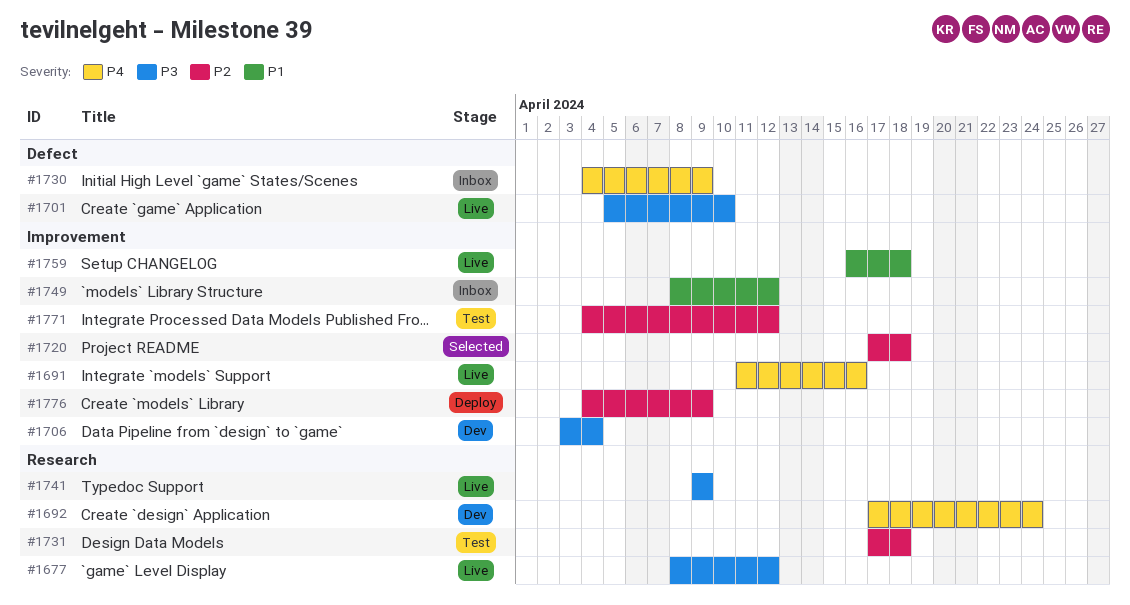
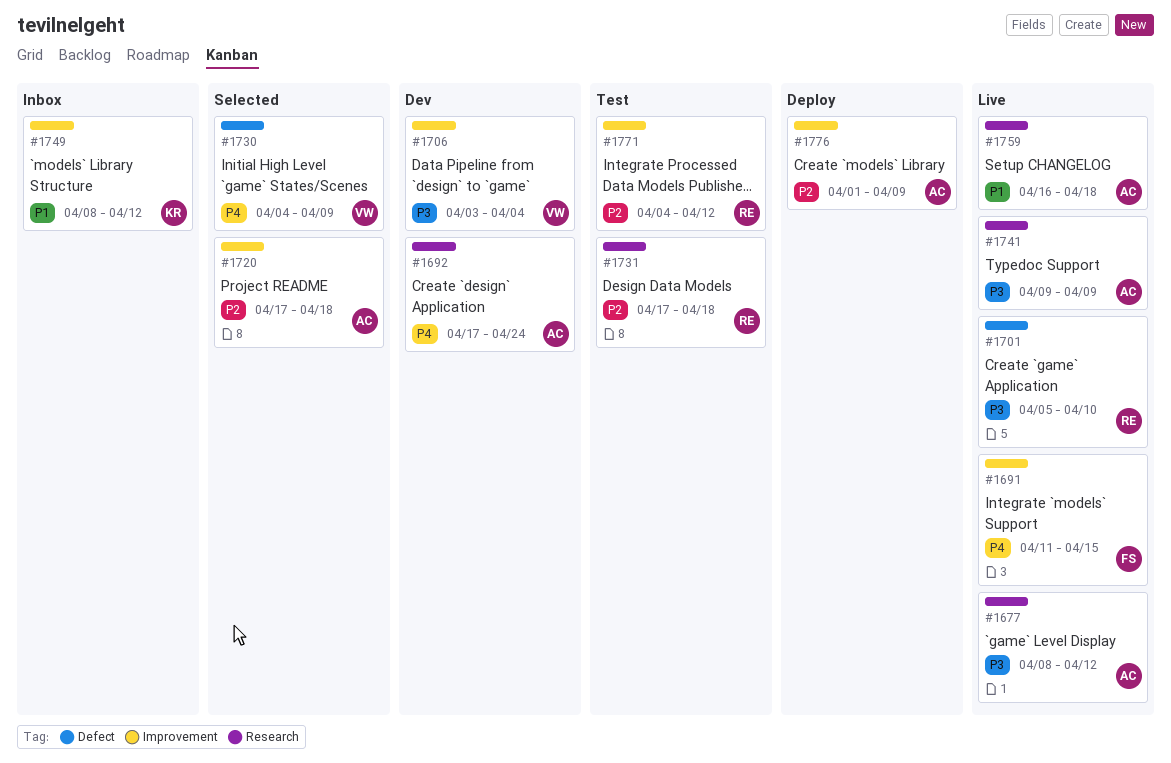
#1691, due: Apr 16 -> Apr 15
#1730, status: Inbox -> Selected
#1759, label: Improvement -> Research
#1776, start: Apr 4 -> Apr 1

